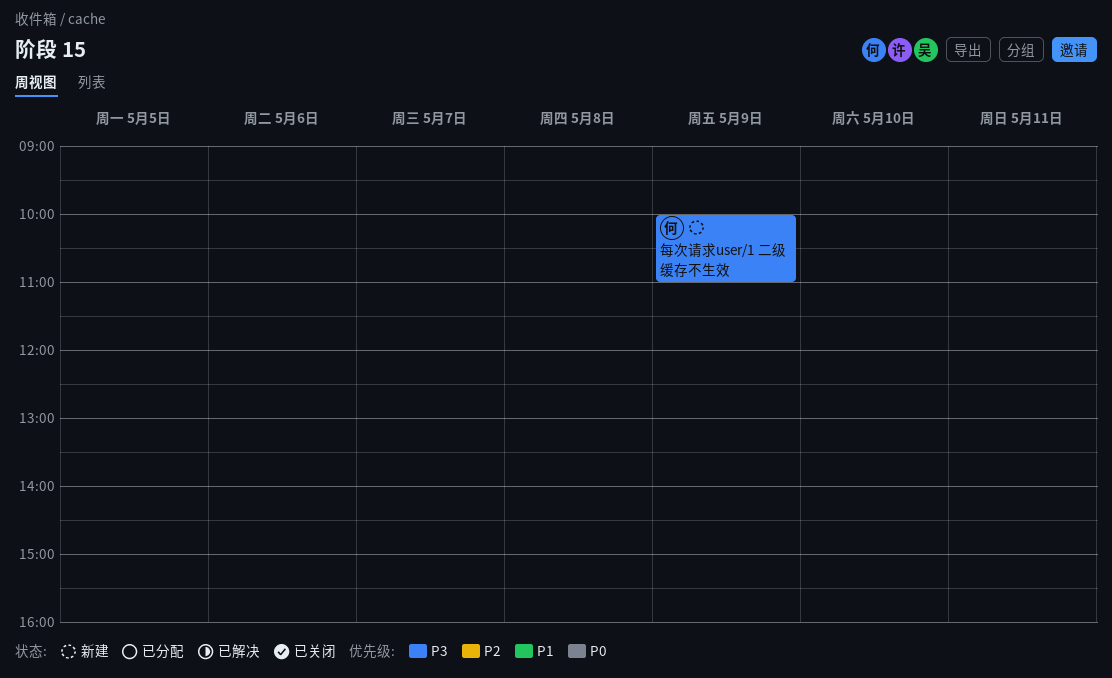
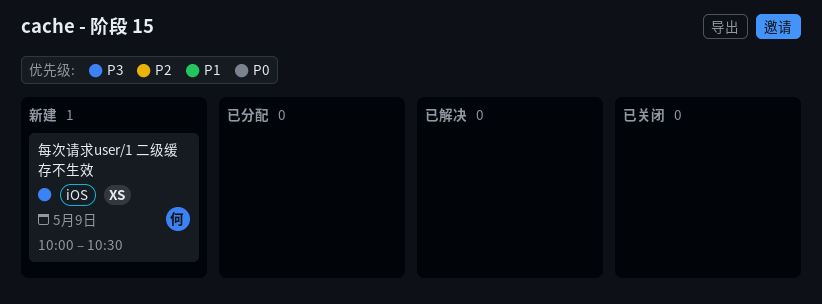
每次请求user/1 二级缓存不生效, ends: 11:00 -> 10:30

